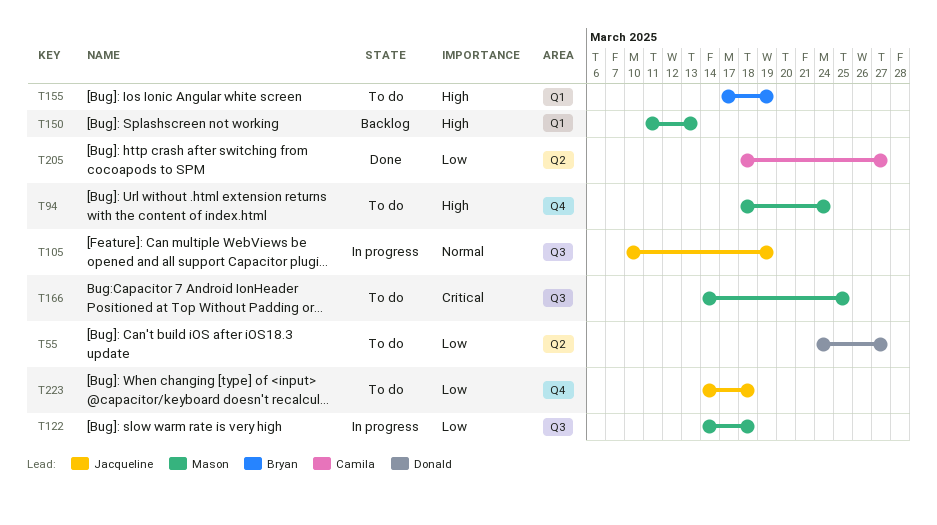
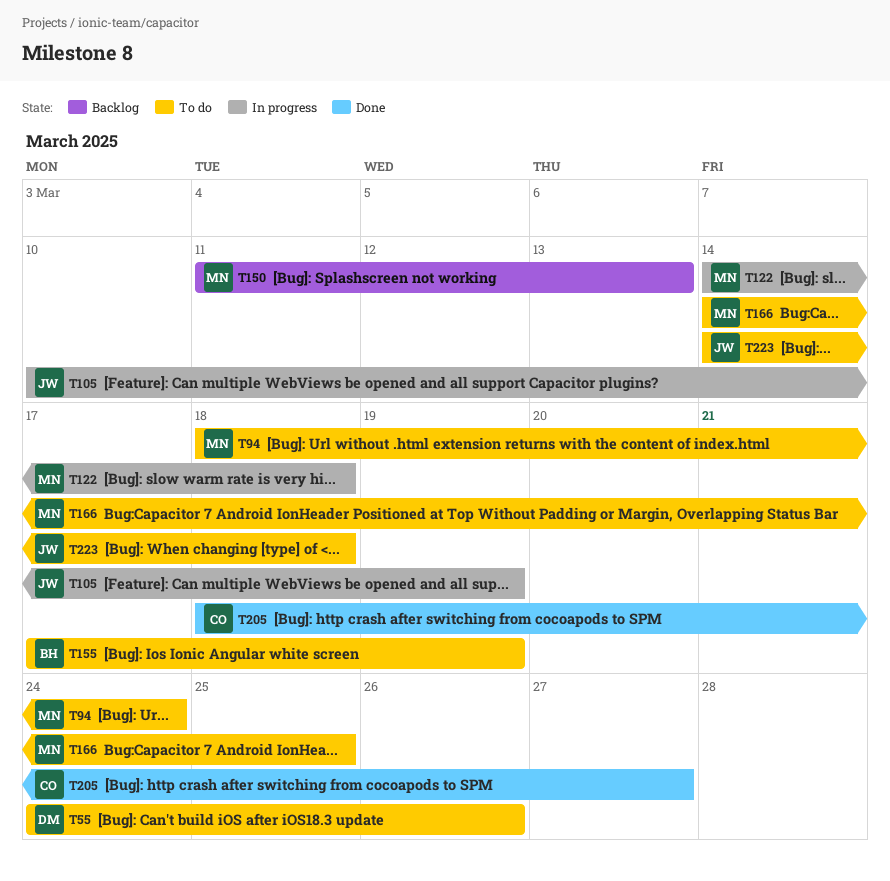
T55, due: Mar 27 -> Mar 26

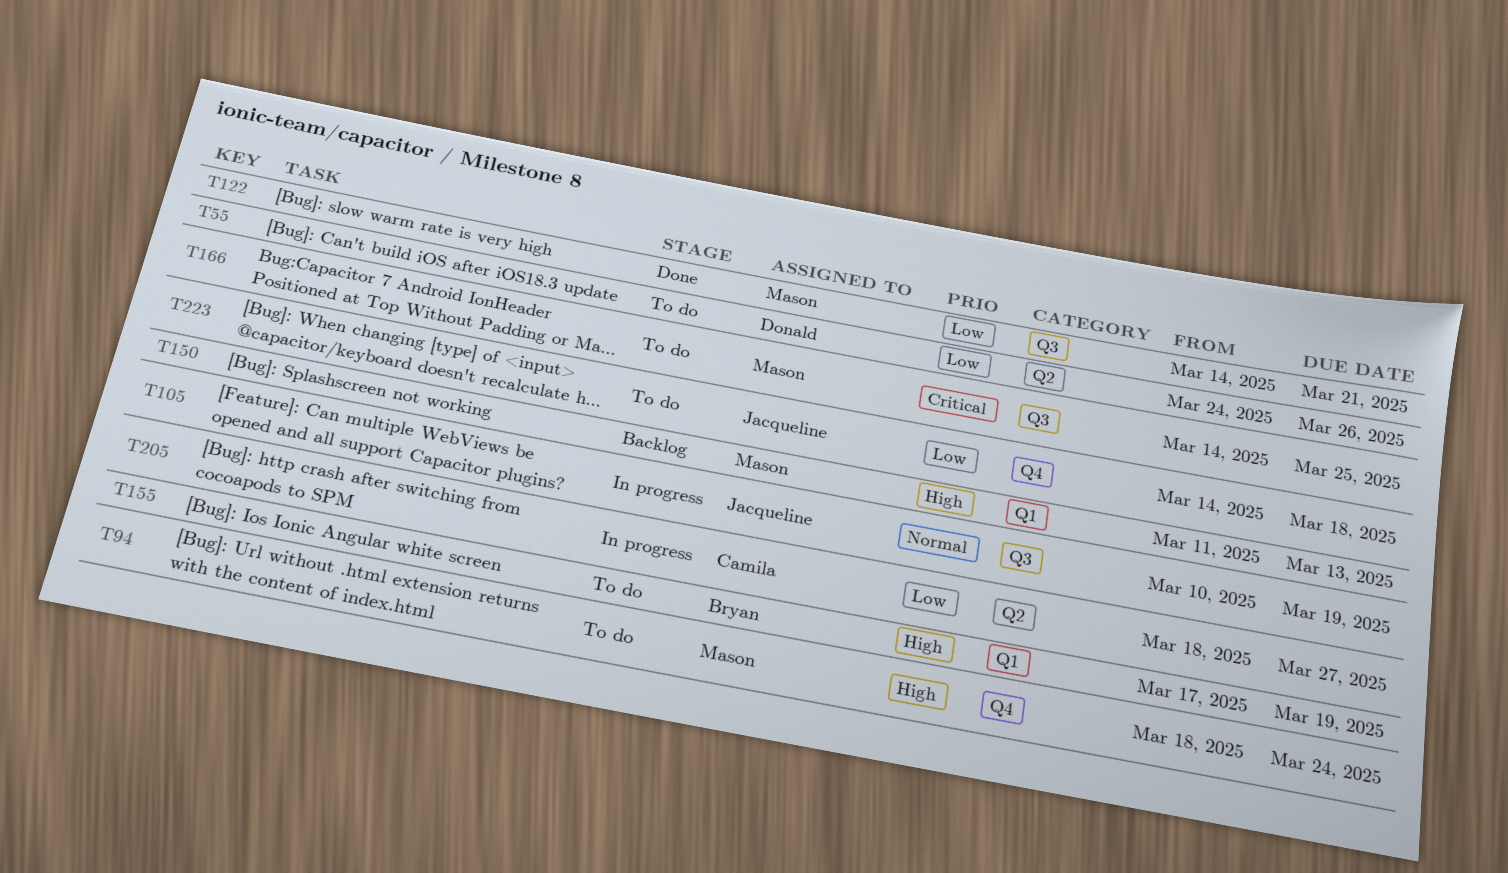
T122, status: In progress -> Done
T122, due: Mar 18 -> Mar 21
T205, status: Done -> In progress

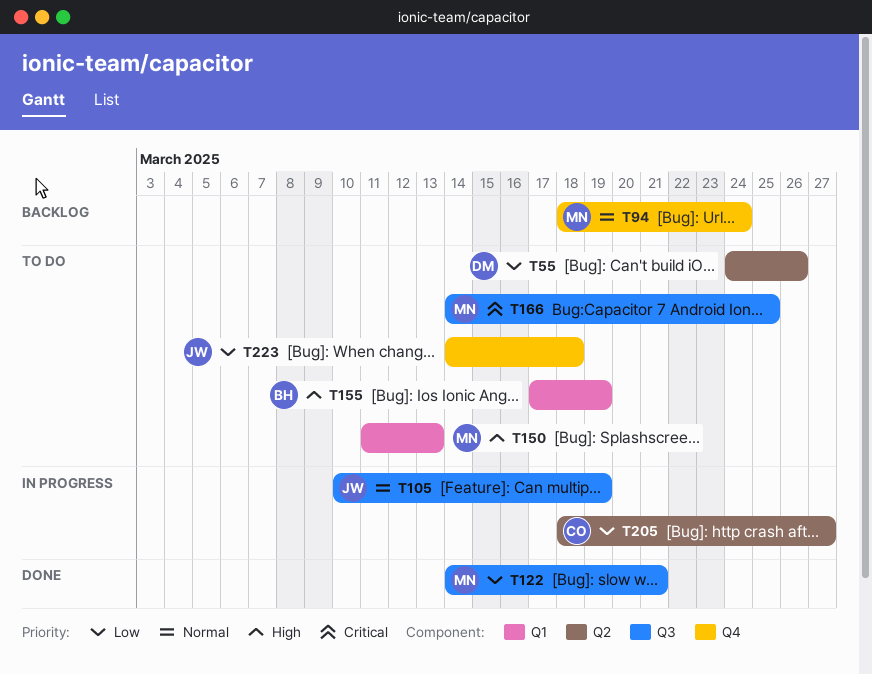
T94, status: To do -> Backlog
T94, priority: High -> Normal
T150, status: Backlog -> To do

